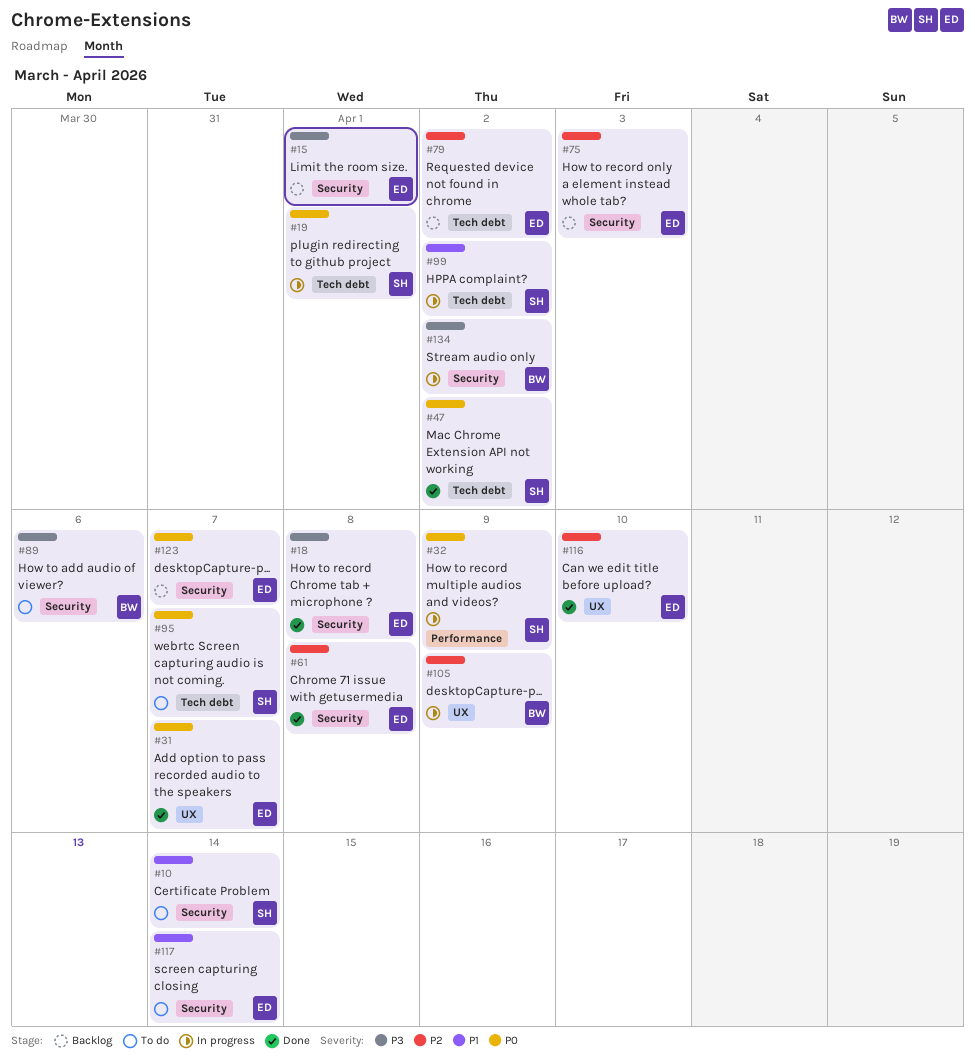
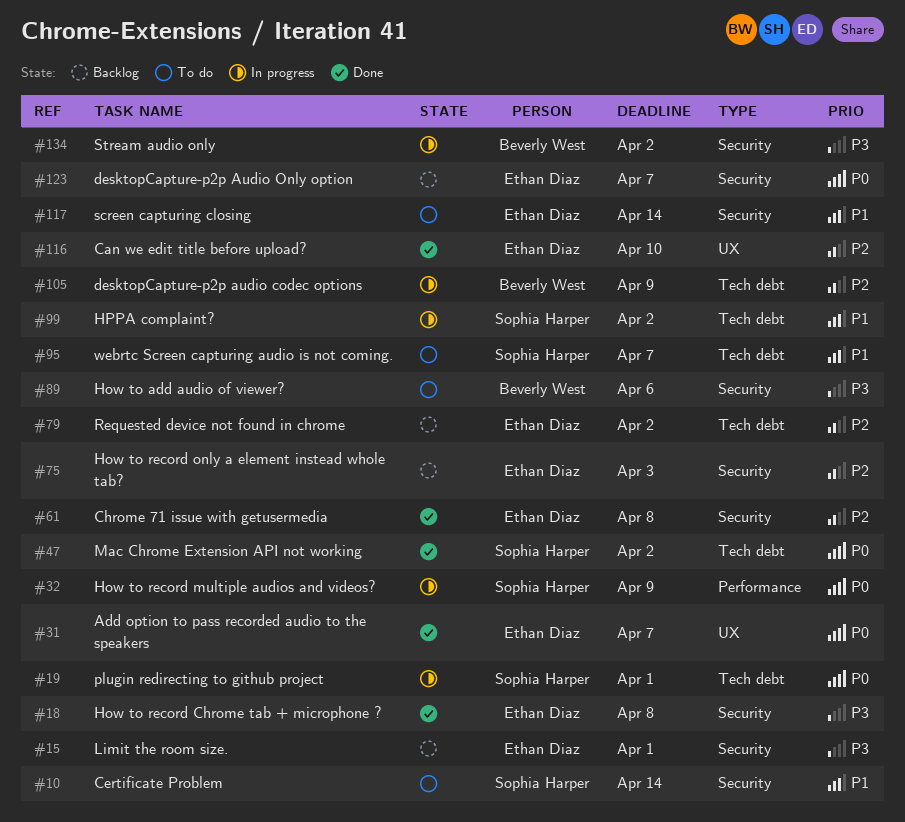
#95, priority: P0 -> P1
#105, label: UX -> Tech debt

